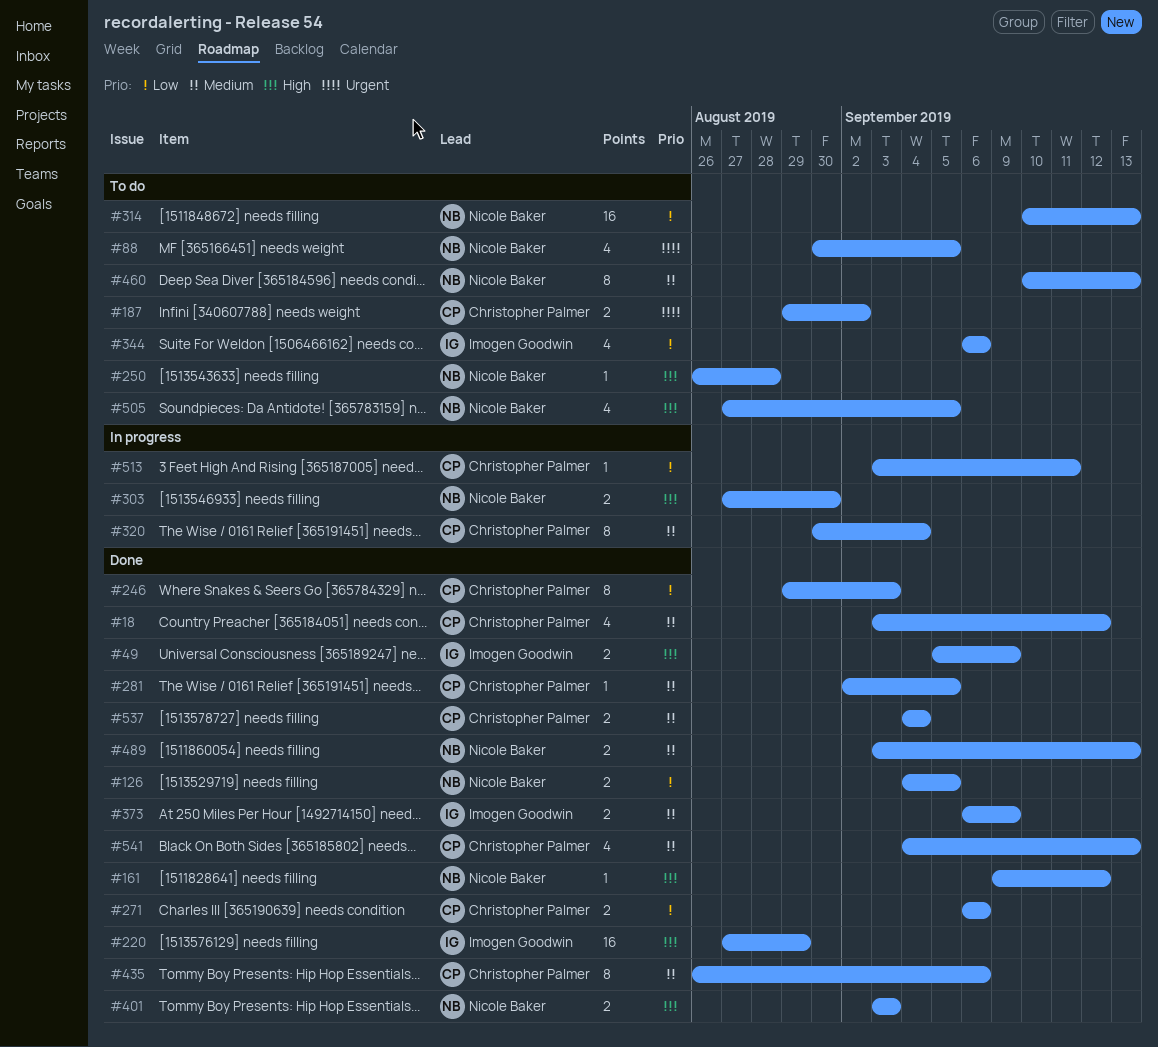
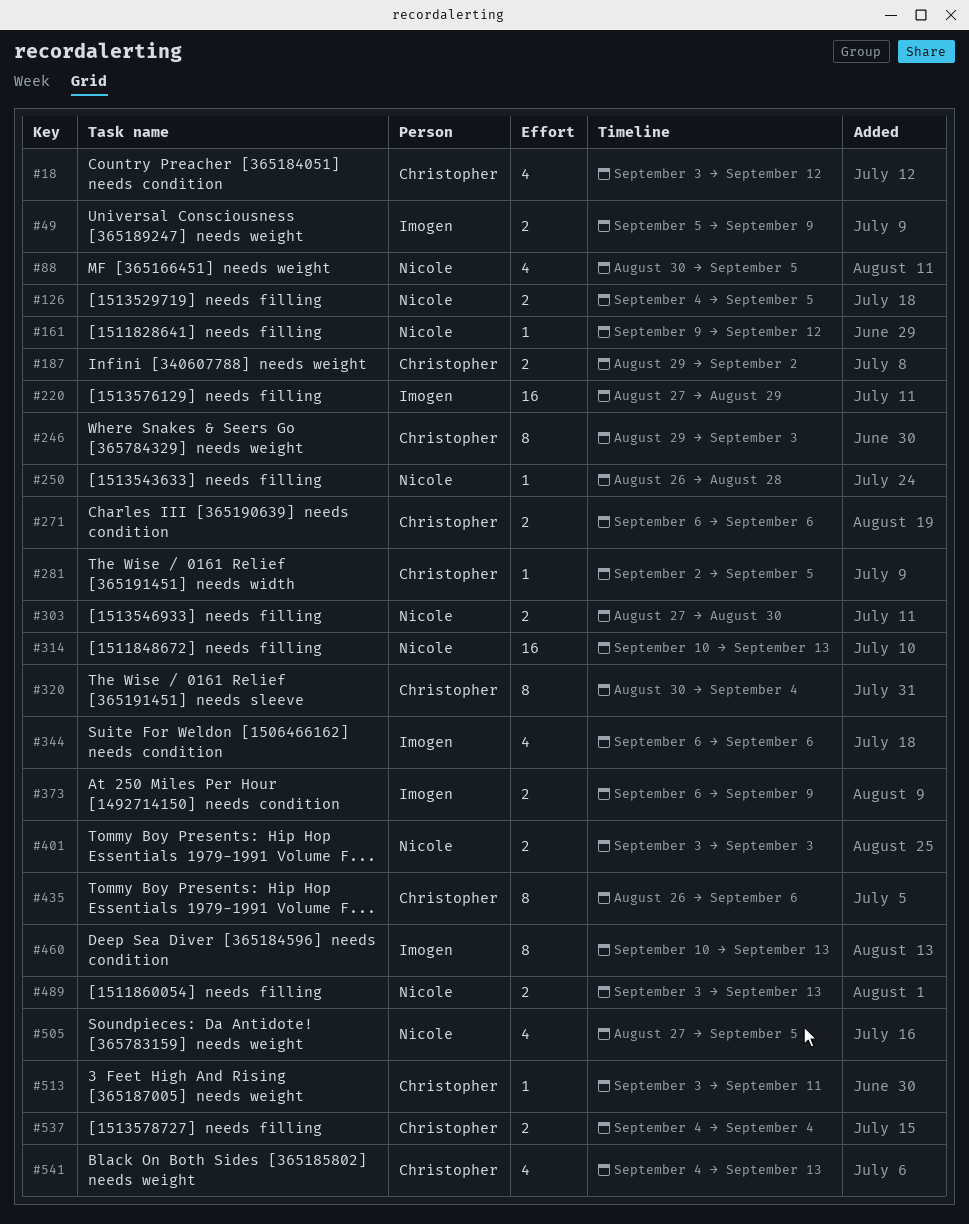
#460, owner: Nicole Baker -> Imogen Goodwin

